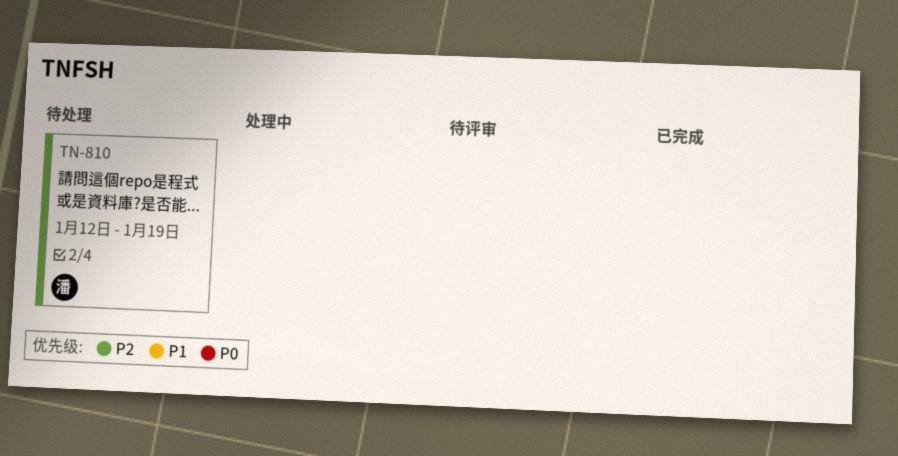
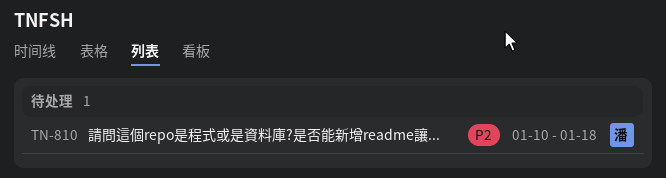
TN-810, start: Jan 12 -> Jan 10
TN-810, due: Jan 19 -> Jan 18

